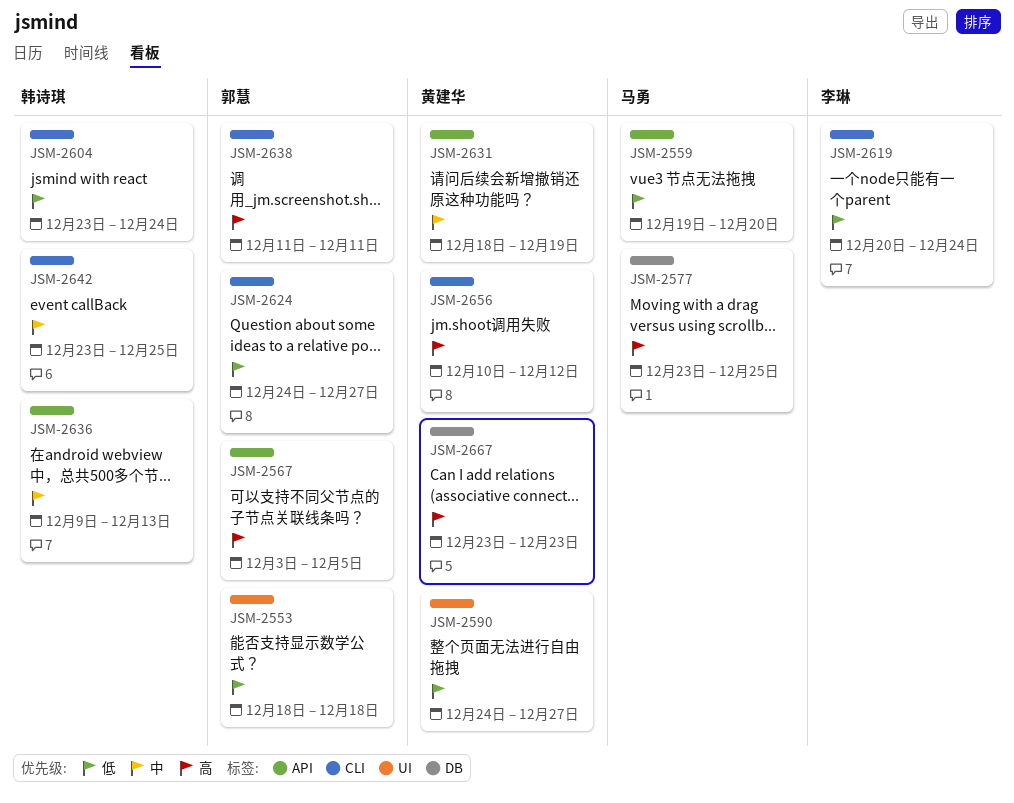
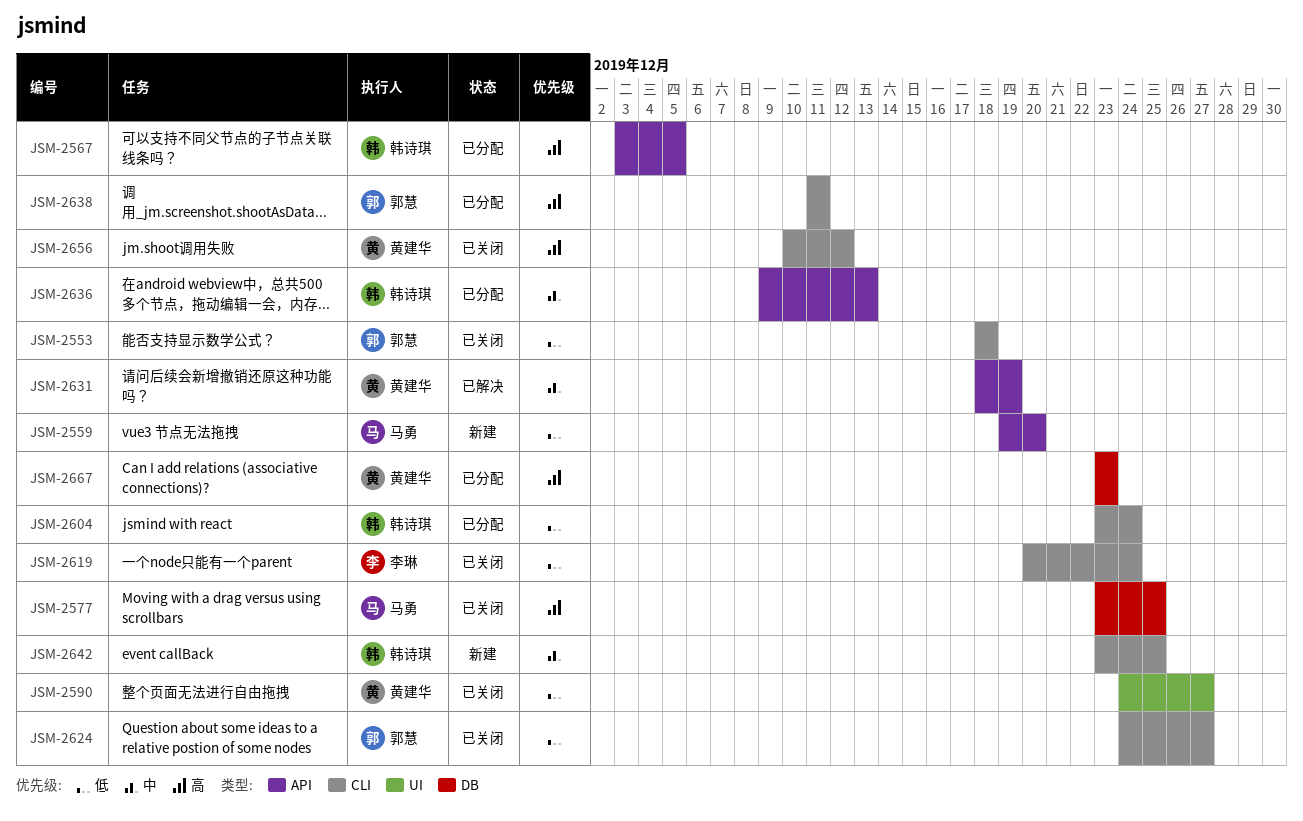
JSM-2553, label: UI -> CLI
JSM-2567, owner: 郭慧 -> 韩诗琪

